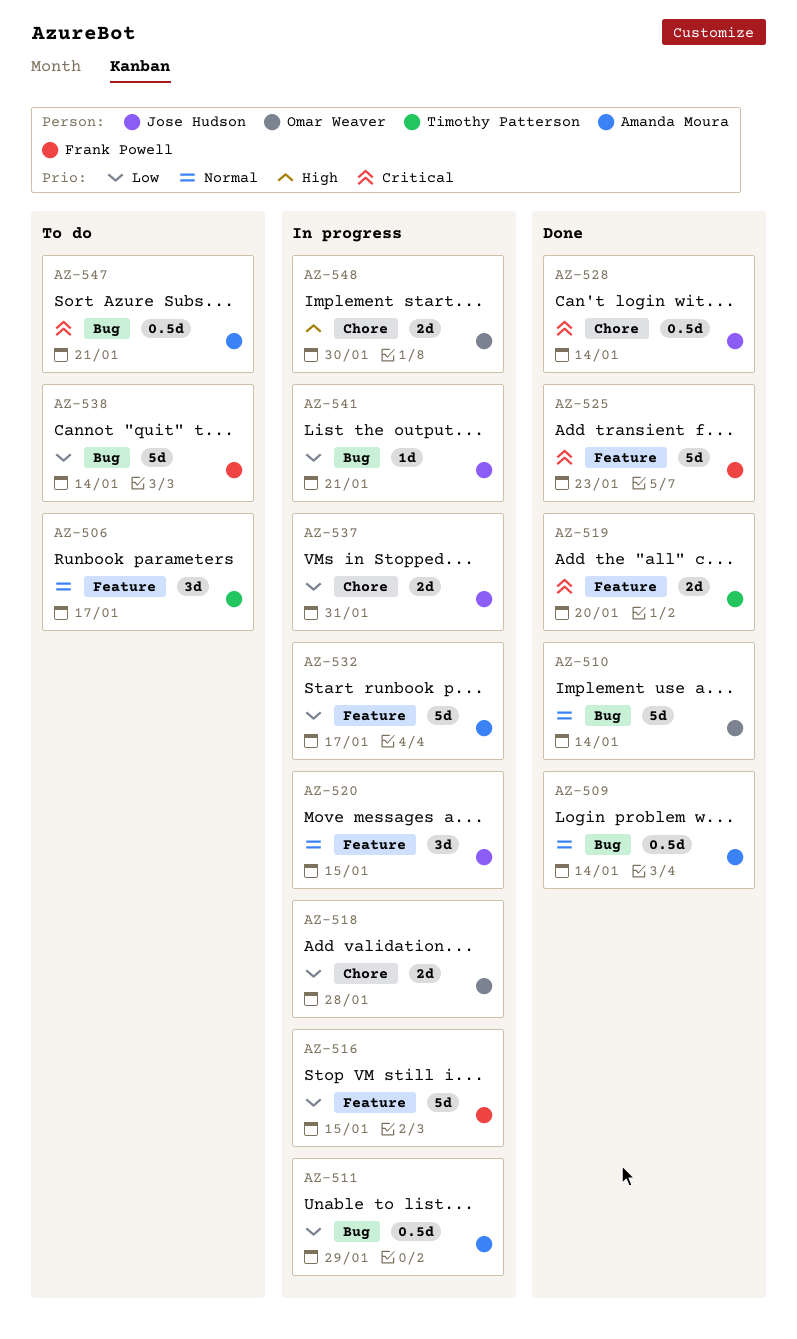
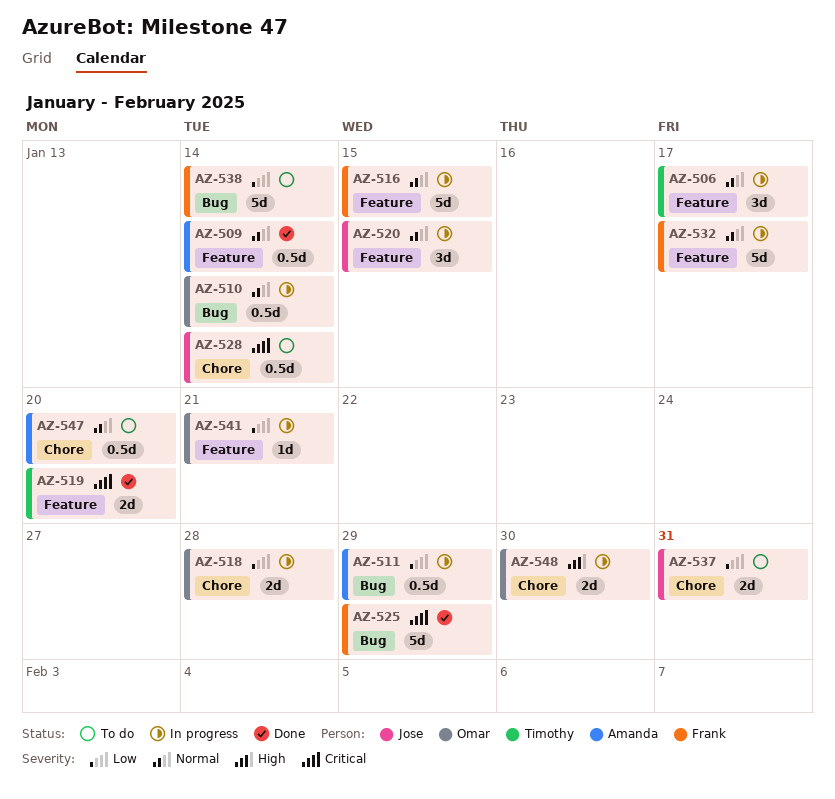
AZ-506, status: To do -> In progress
AZ-509, label: Bug -> Feature
AZ-510, status: Done -> In progress
AZ-510, estimate: 5d -> 0.5d
AZ-516, priority: Low -> Normal
AZ-525, label: Feature -> Bug
AZ-525, due: Jan 23 -> Jan 29
AZ-528, status: Done -> To do
AZ-532, owner: Amanda Moura -> Frank Powell
AZ-532, priority: Low -> Normal
AZ-537, status: In progress -> To do
AZ-541, owner: Jose Hudson -> Omar Weaver
AZ-541, label: Bug -> Feature
AZ-547, priority: Critical -> Normal
AZ-547, label: Bug -> Chore
AZ-547, due: Jan 21 -> Jan 20

